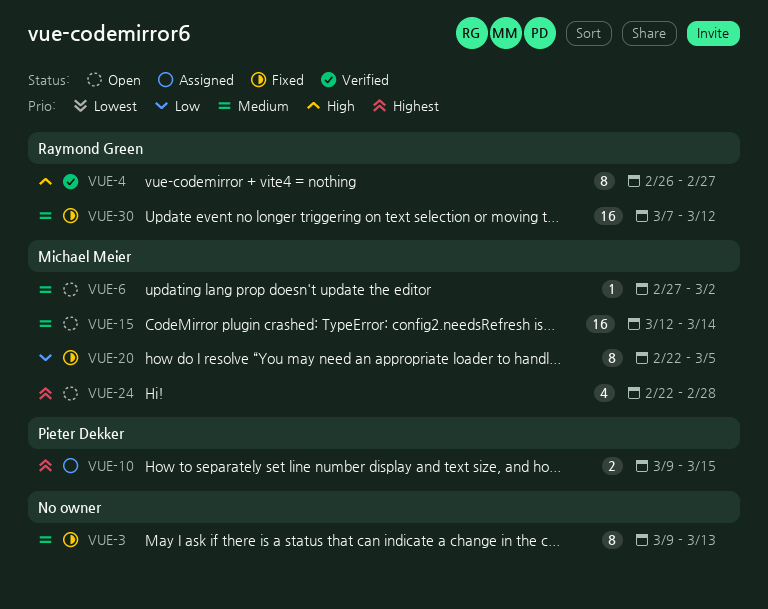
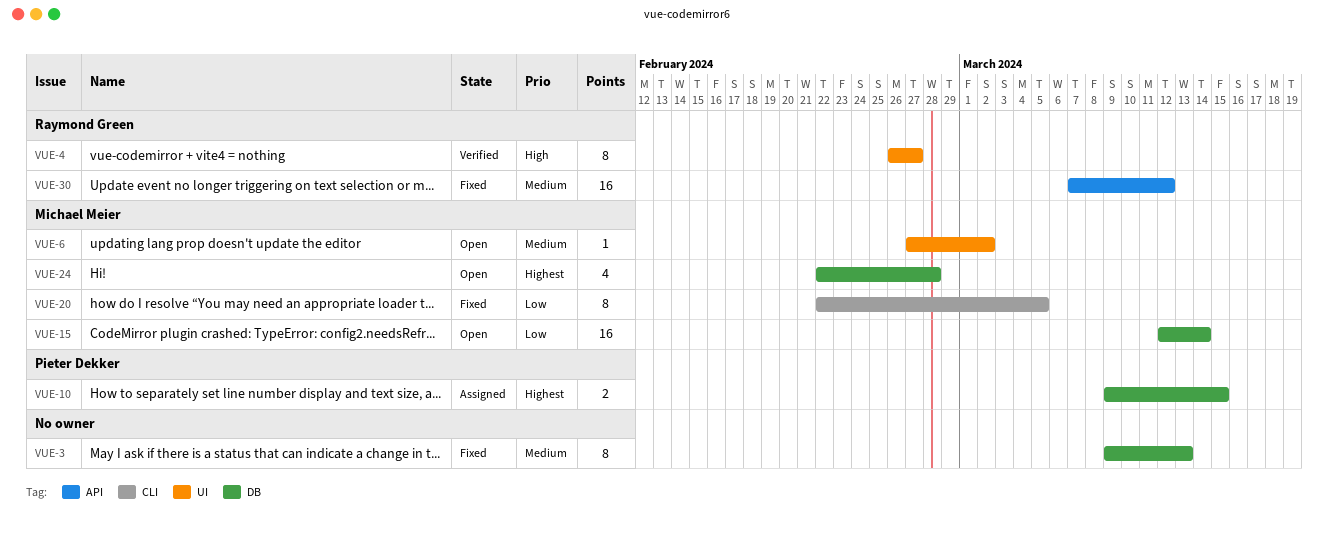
VUE-15, priority: Medium -> Low

